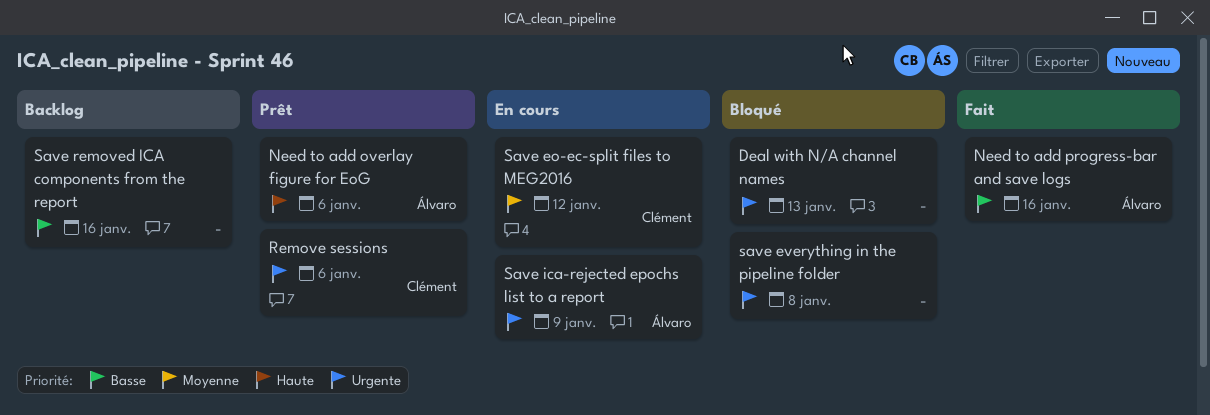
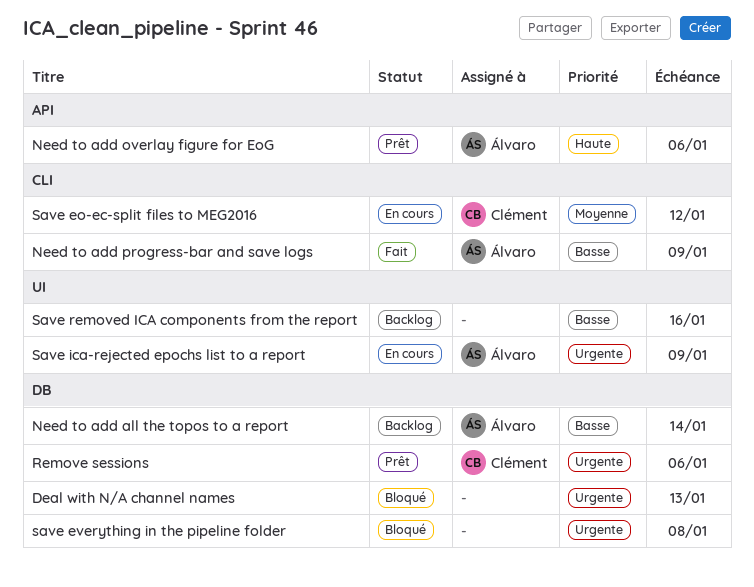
Need to add all the topos to a report: none -> present
Need to add progress-bar and save logs, due: Jan 16 -> Jan 9

